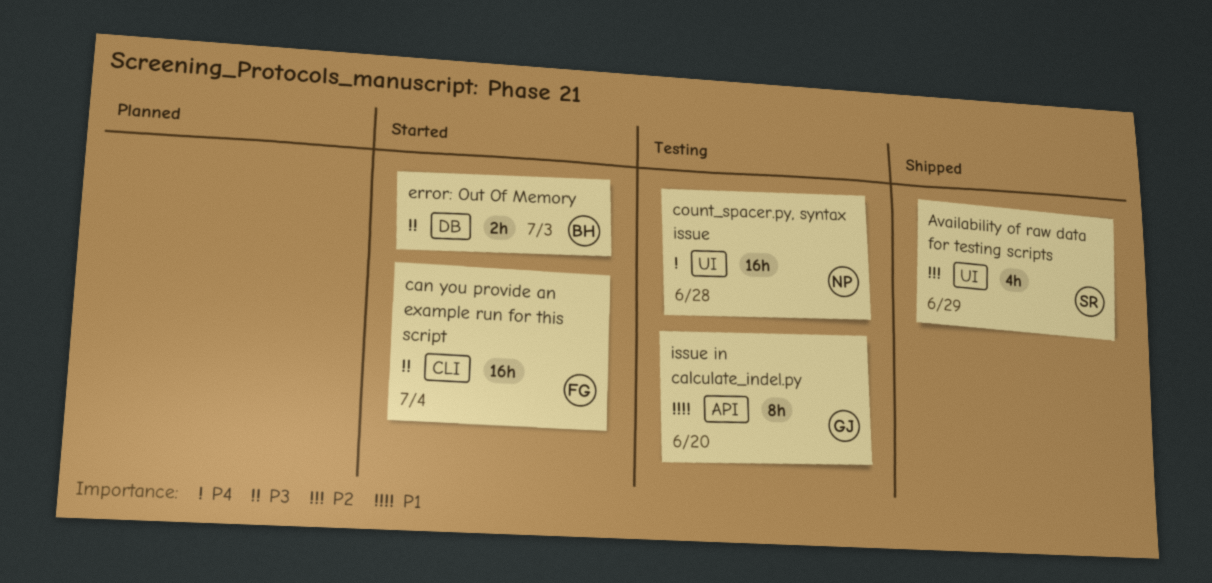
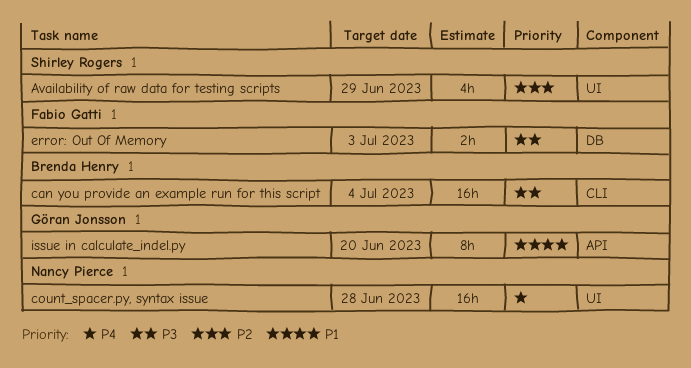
can you provide an example run for this script, owner: Fabio Gatti -> Brenda Henry
error: Out Of Memory, owner: Brenda Henry -> Fabio Gatti

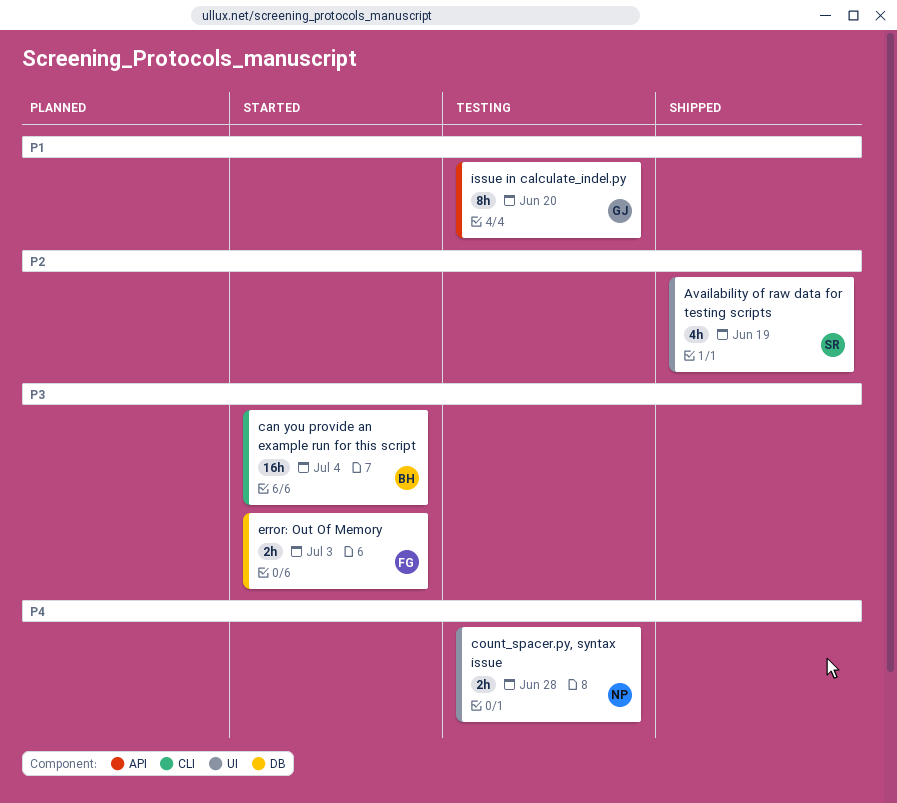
Availability of raw data for testing scripts, due: Jun 29 -> Jun 19
count_spacer.py, syntax issue, estimate: 16h -> 2h

